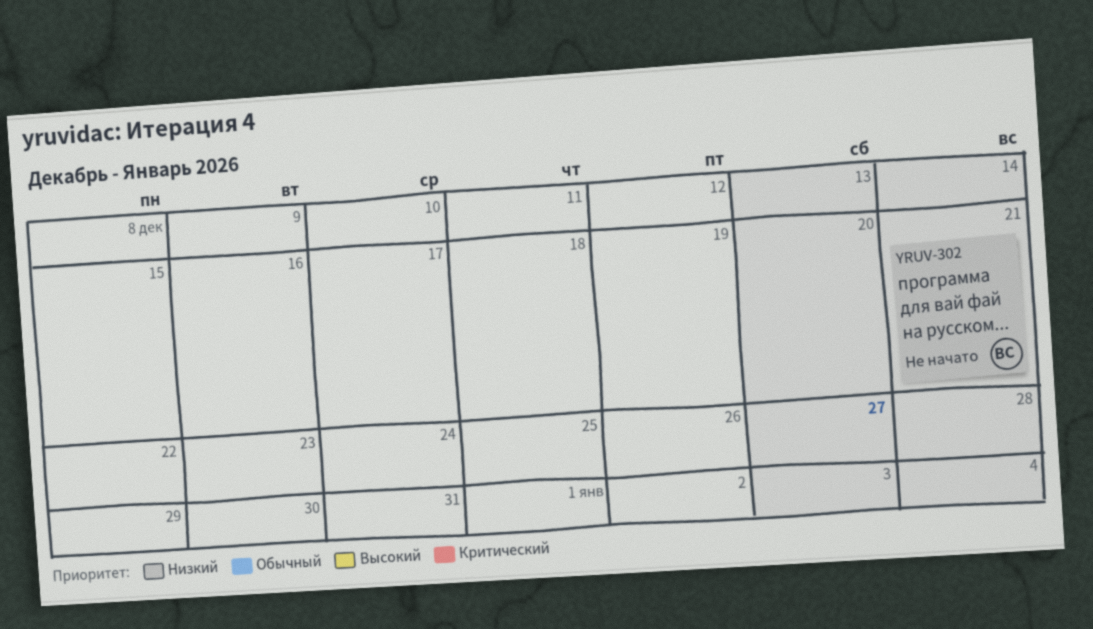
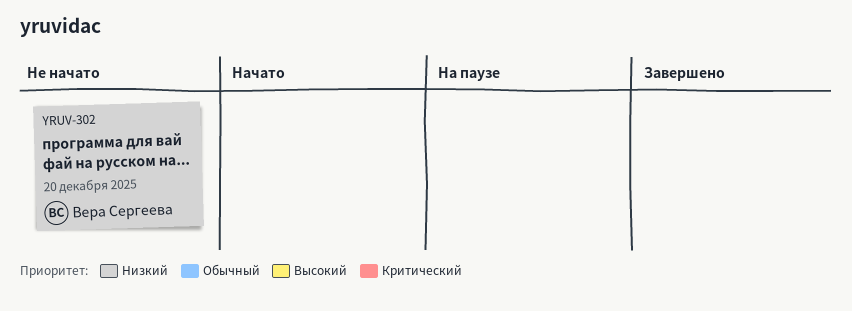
YRUV-302, due: Dec 21 -> Dec 20

